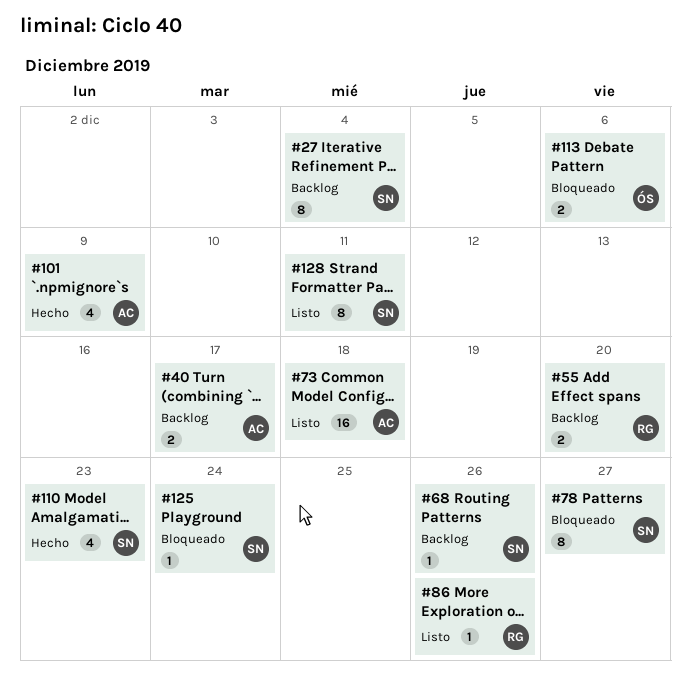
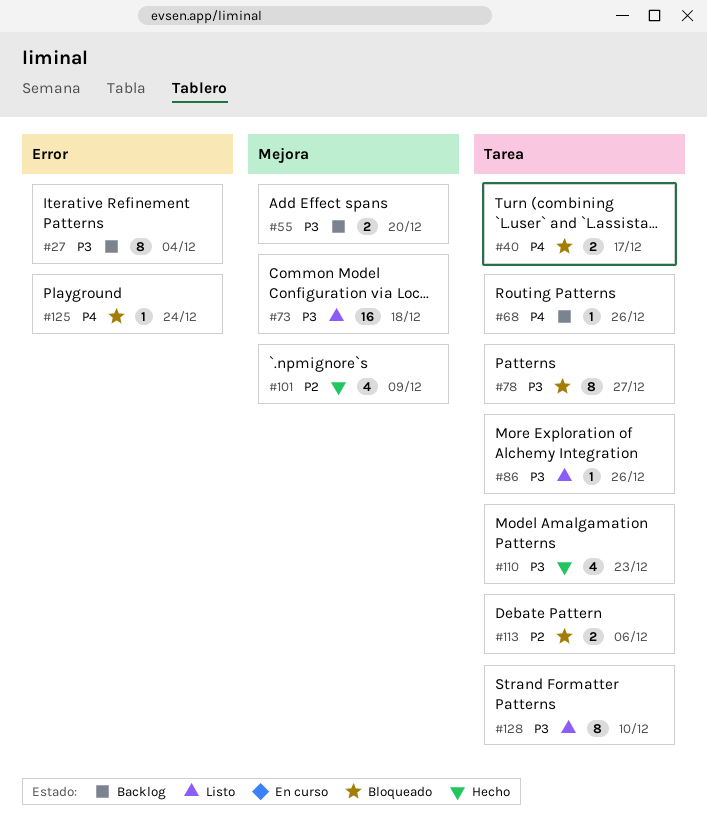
#40, status: Backlog -> Bloqueado
#128, due: Dec 11 -> Dec 10

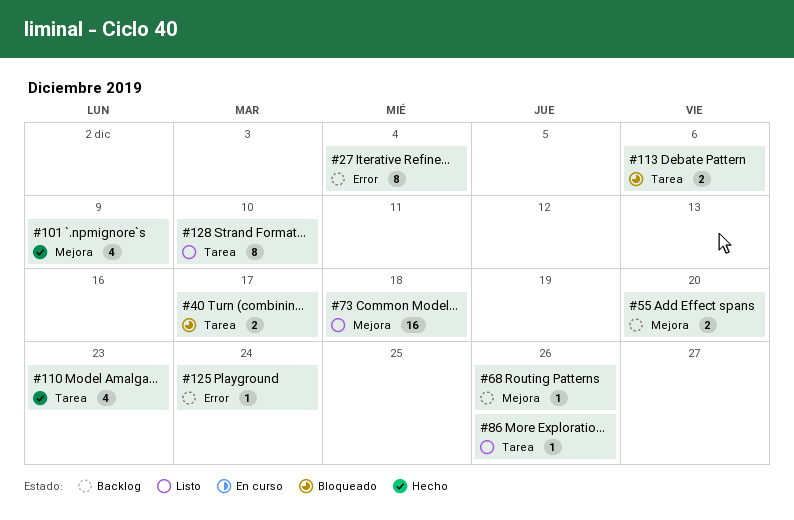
#68, label: Tarea -> Mejora
#78: present -> none
#125, status: Bloqueado -> Backlog

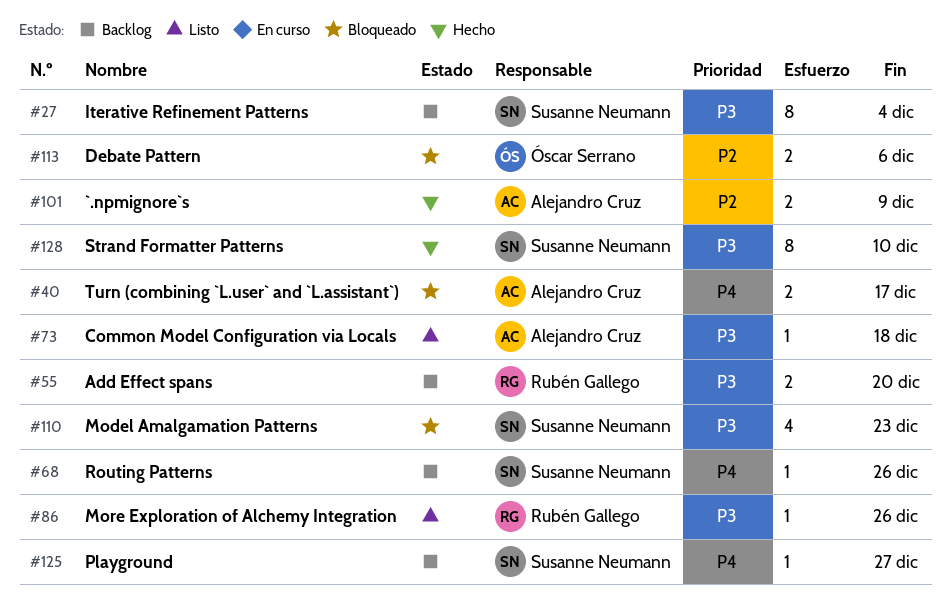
#73, estimate: 16 -> 1
#101, estimate: 4 -> 2
#110, status: Hecho -> Bloqueado
#125, due: Dec 24 -> Dec 27
#128, status: Listo -> Hecho

